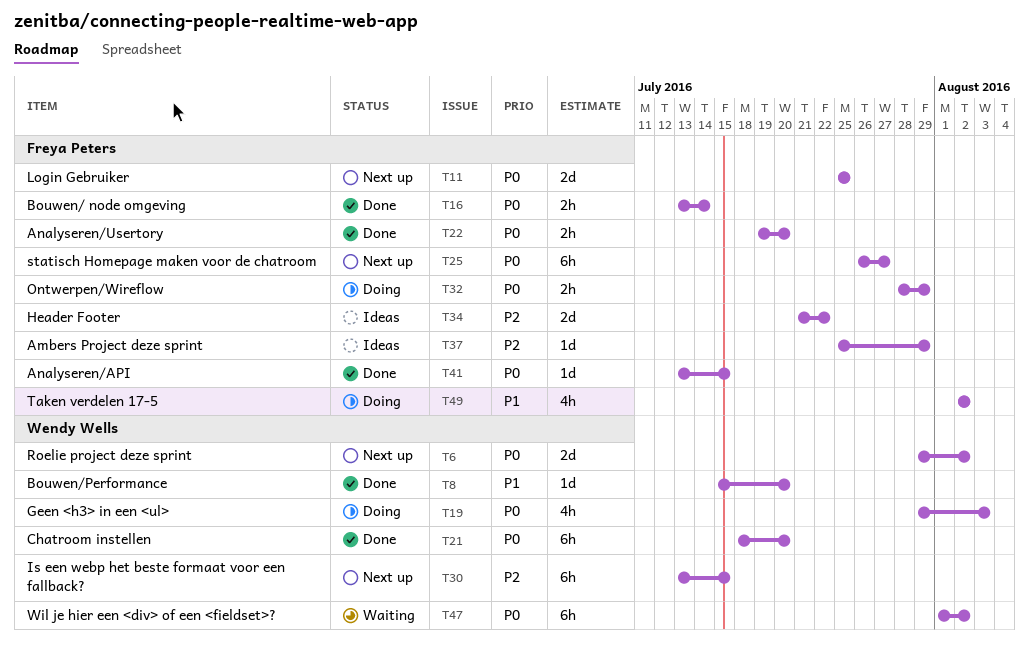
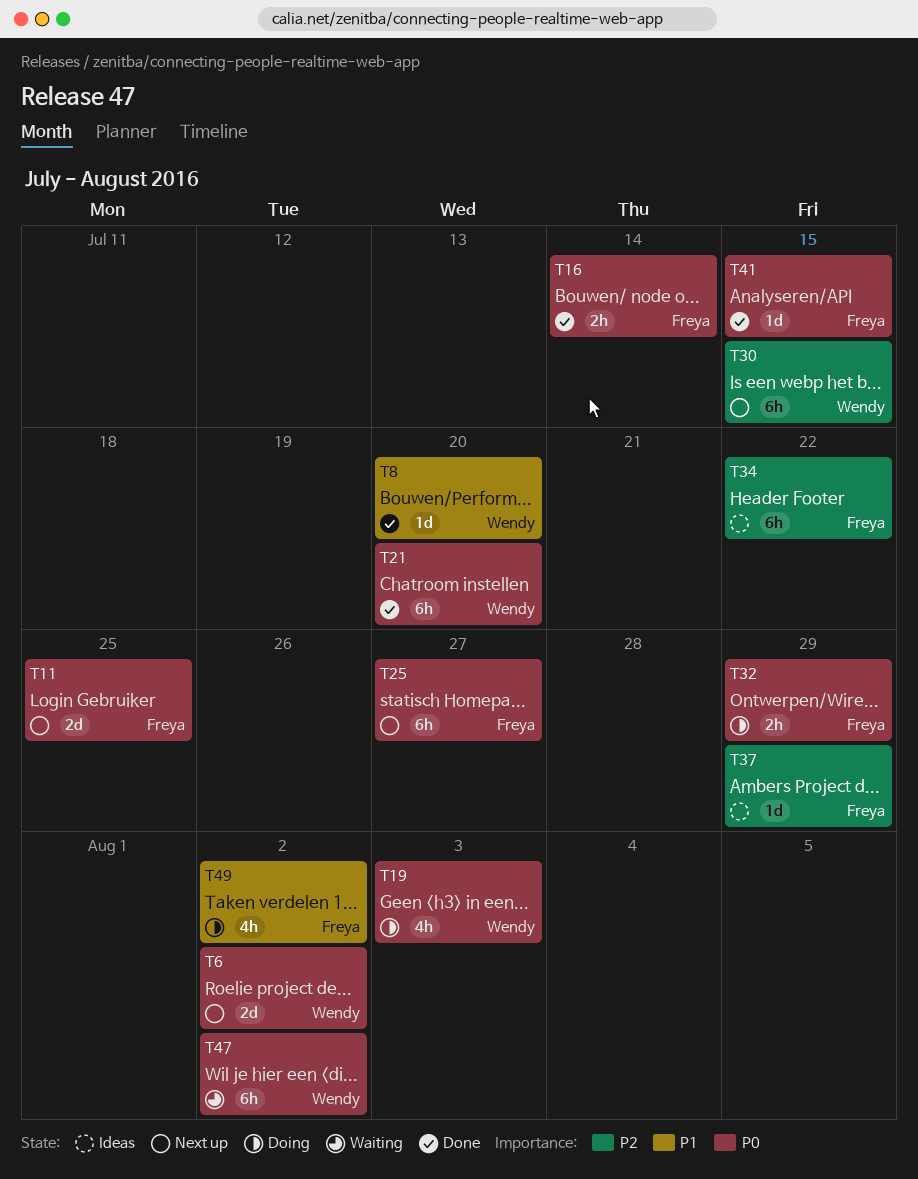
T22: present -> none
T34, estimate: 2d -> 6h

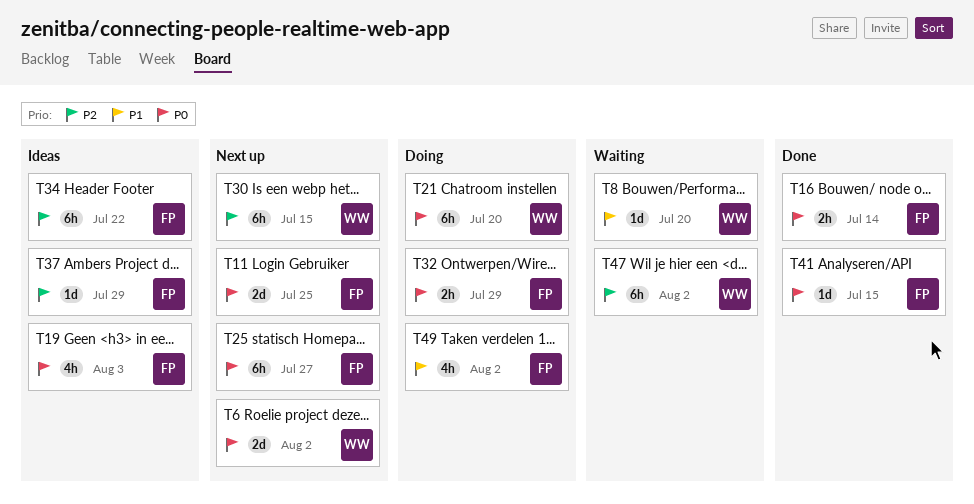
T8, status: Done -> Waiting
T19, status: Doing -> Ideas
T19, owner: Wendy -> Freya
T21, status: Done -> Doing
T47, priority: P0 -> P2

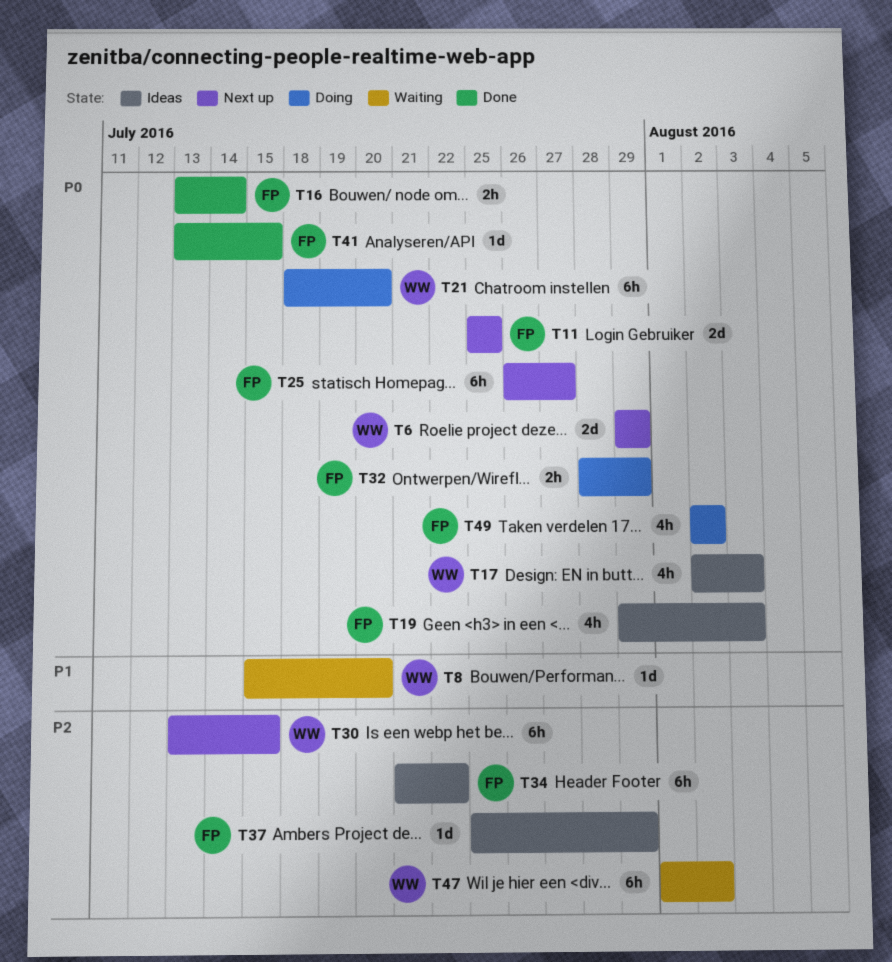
T6, due: Aug 2 -> Jul 29
T17: none -> present
T49, priority: P1 -> P0

